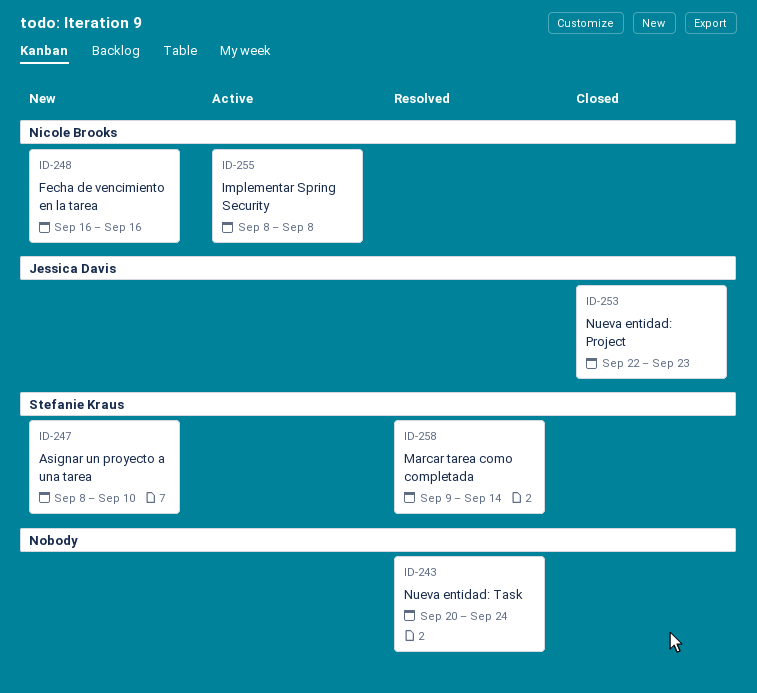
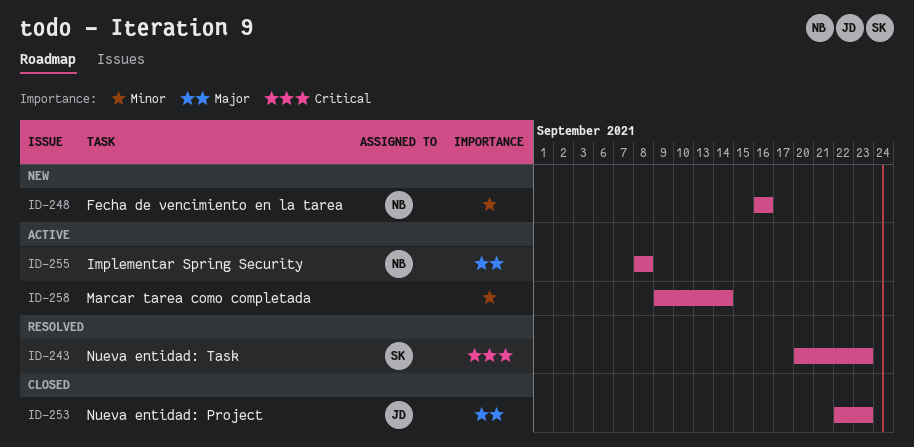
ID-243, owner: none -> Stefanie Kraus
ID-243, due: Sep 24 -> Sep 23
ID-247: present -> none
ID-258, status: Resolved -> Active
ID-258, owner: Stefanie Kraus -> none

